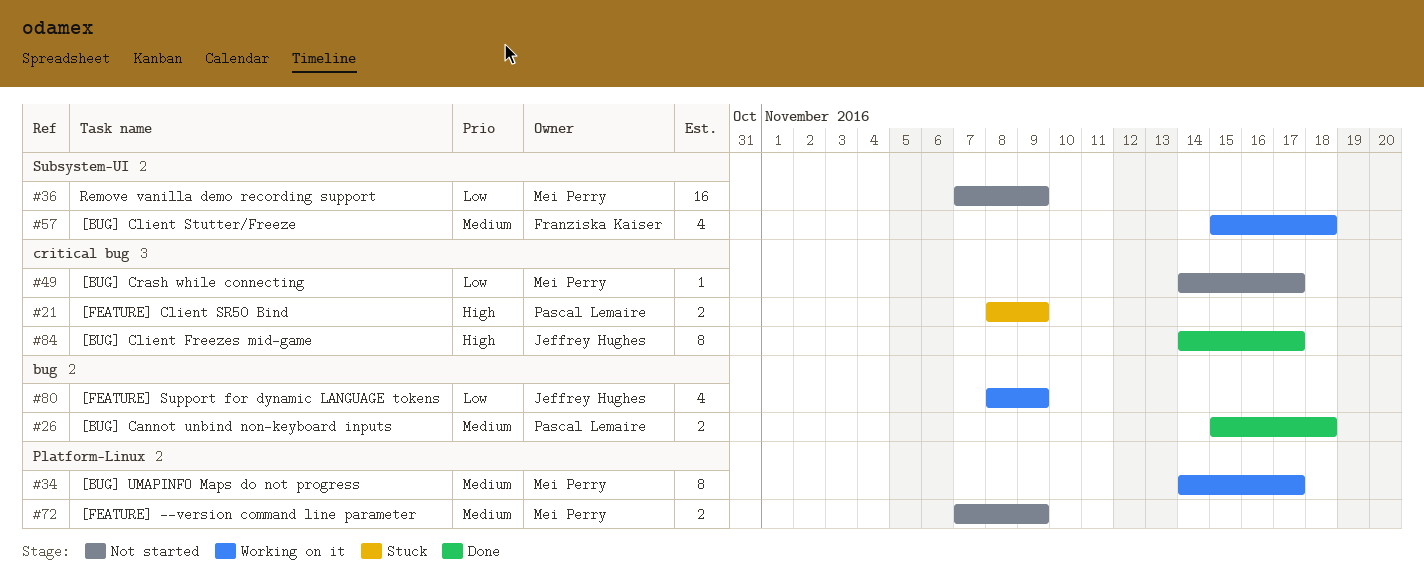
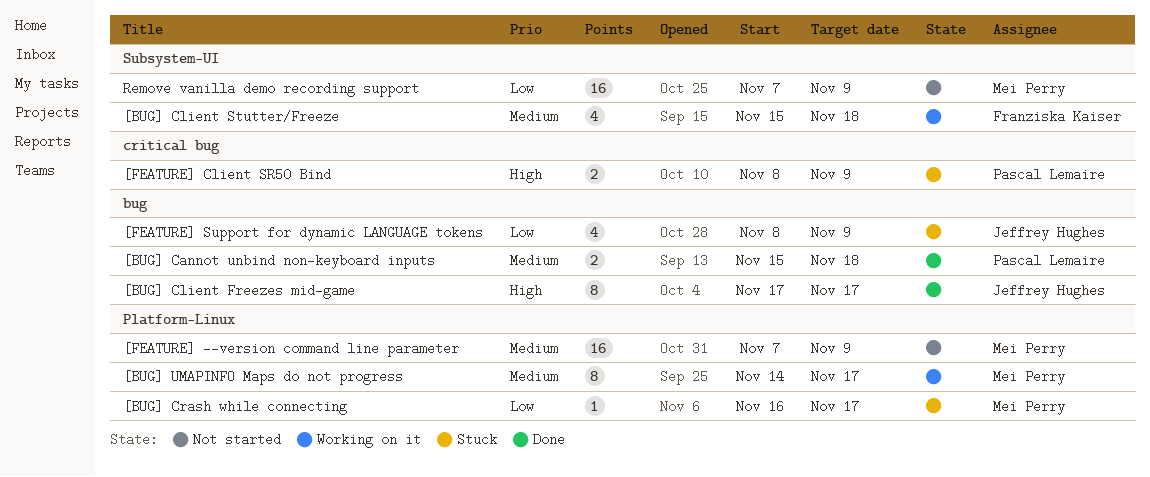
[BUG] Client Freezes mid-game, label: critical bug -> bug
[BUG] Client Freezes mid-game, start: Nov 14 -> Nov 17
[BUG] Crash while connecting, status: Not started -> Stuck
[BUG] Crash while connecting, label: critical bug -> Platform-Linux
[BUG] Crash while connecting, start: Nov 14 -> Nov 16
[FEATURE] --version command line parameter, estimate: 2 -> 16
[FEATURE] Support for dynamic LANGUAGE tokens, status: Working on it -> Stuck

